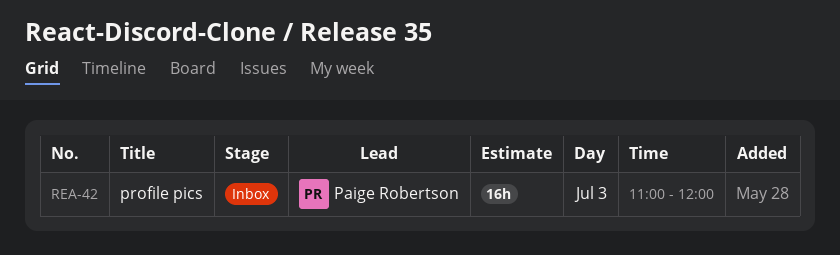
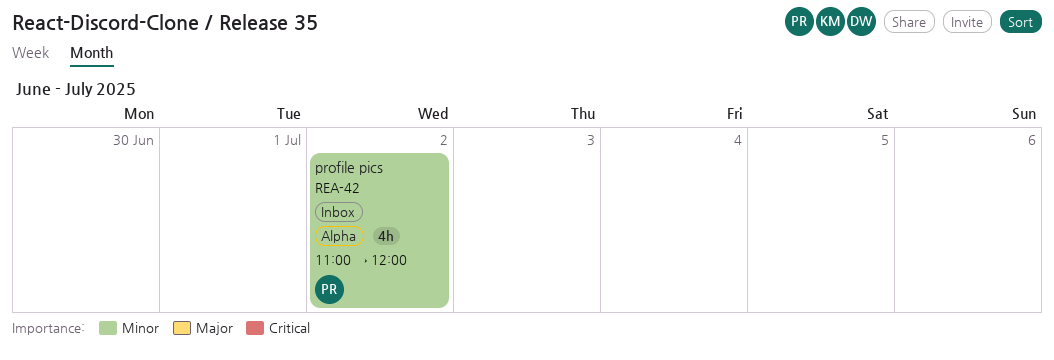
REA-42, estimate: 16h -> 4h
REA-42, day: Jul 3 -> Jul 2

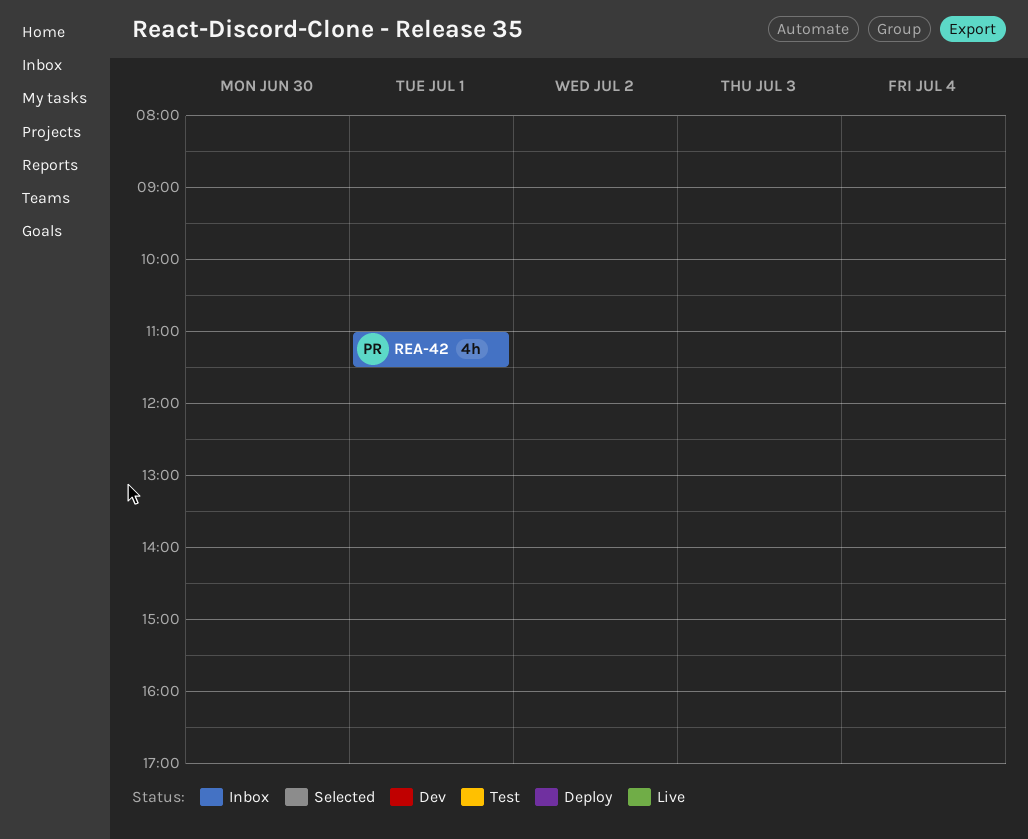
REA-42, day: Jul 2 -> Jul 1
REA-42, ends: 12:00 -> 11:30

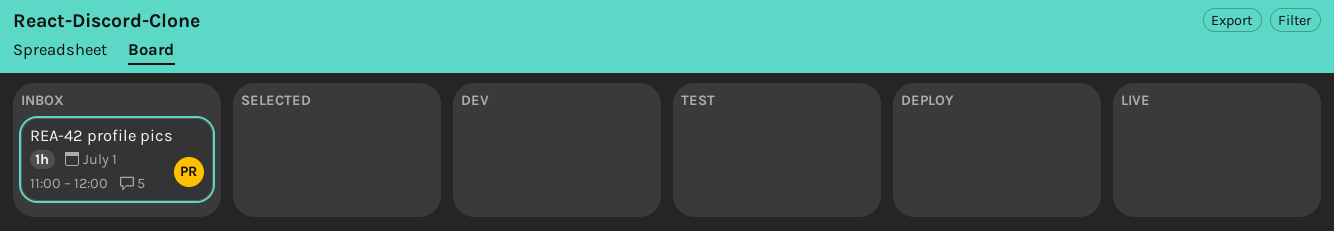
REA-42, estimate: 4h -> 1h
REA-42, ends: 11:30 -> 12:00

